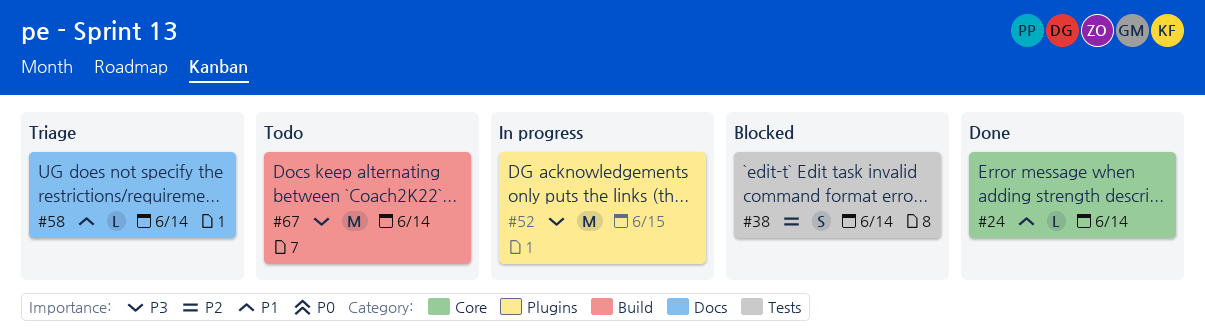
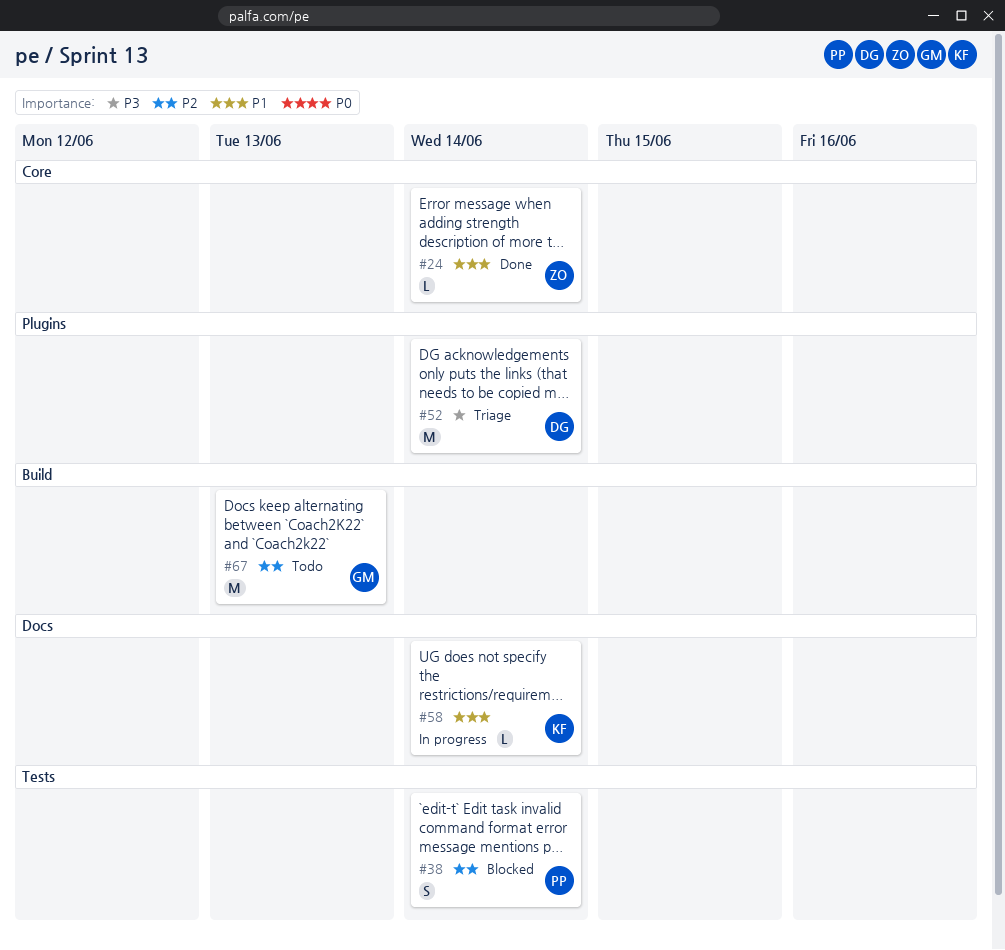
#52, status: In progress -> Triage
#52, due: Jun 15 -> Jun 14
#58, status: Triage -> In progress
#67, priority: P3 -> P2
#67, due: Jun 14 -> Jun 13

